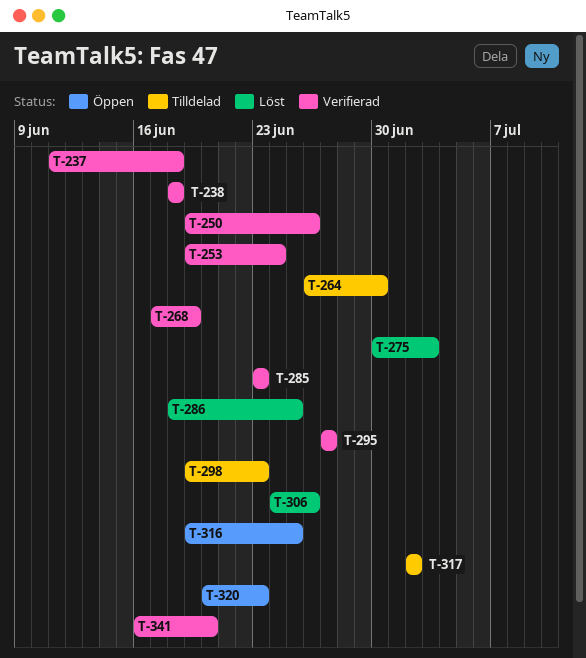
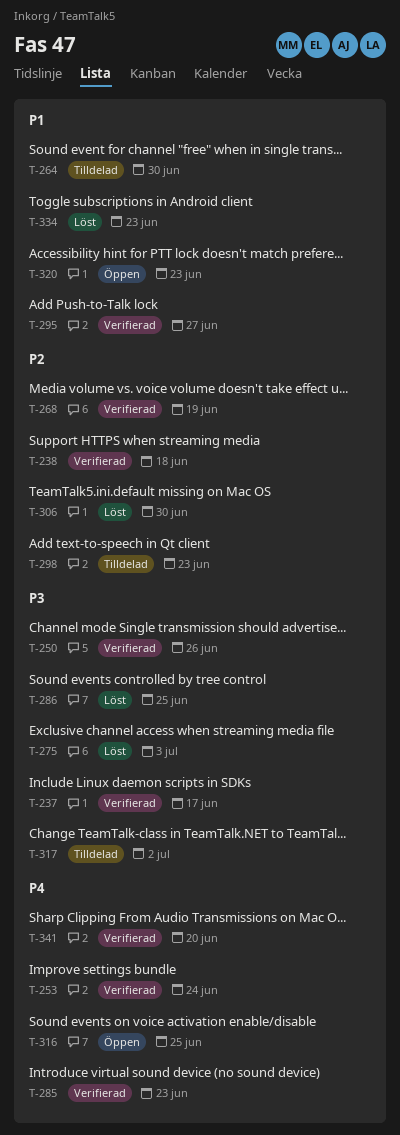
T-237, due: Jun 18 -> Jun 17
T-306, due: Jun 26 -> Jun 30
T-334: none -> present

